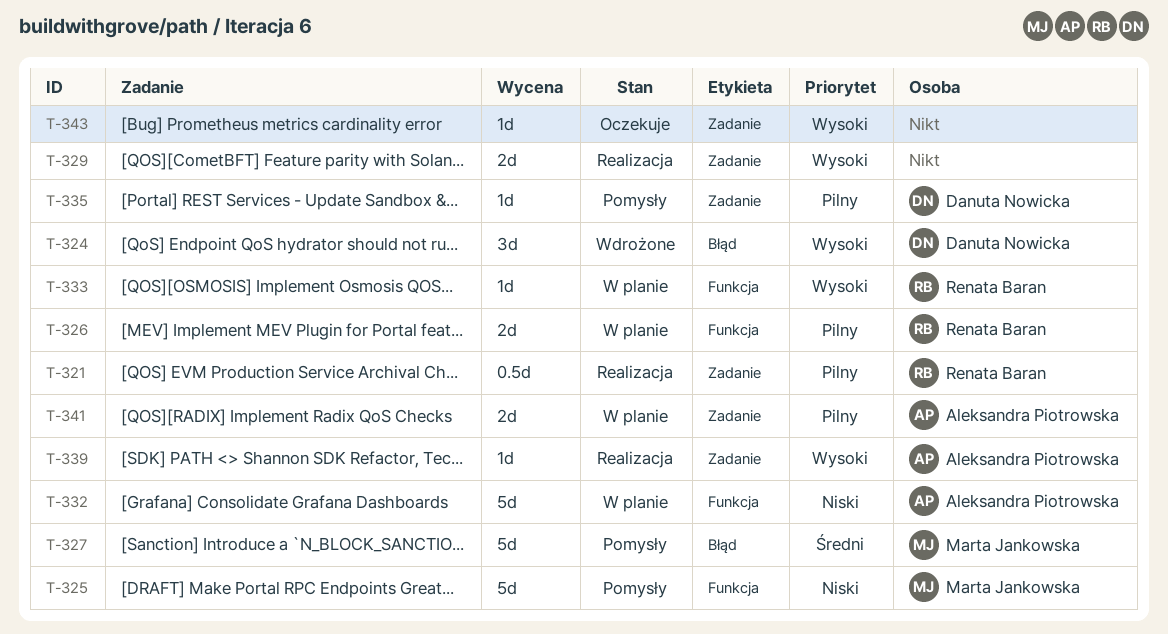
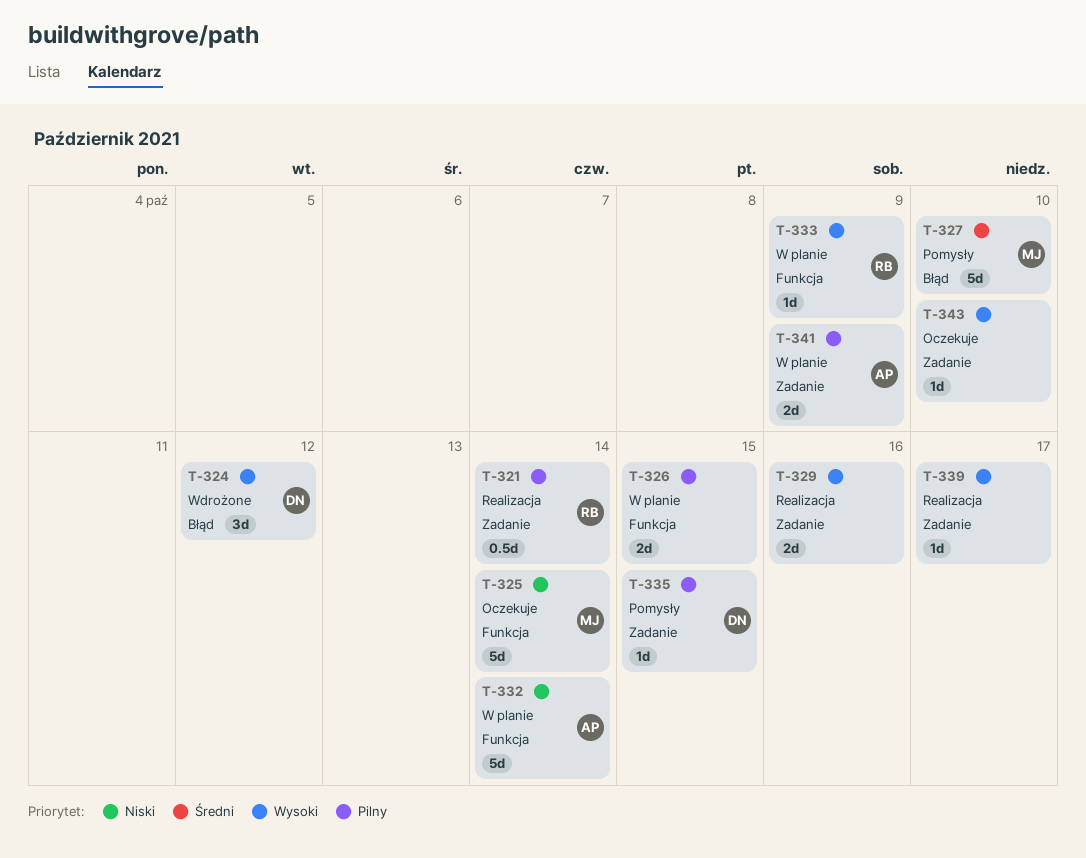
T-325, status: Pomysły -> Oczekuje
T-326, owner: Renata Baran -> none
T-339, owner: Aleksandra Piotrowska -> none

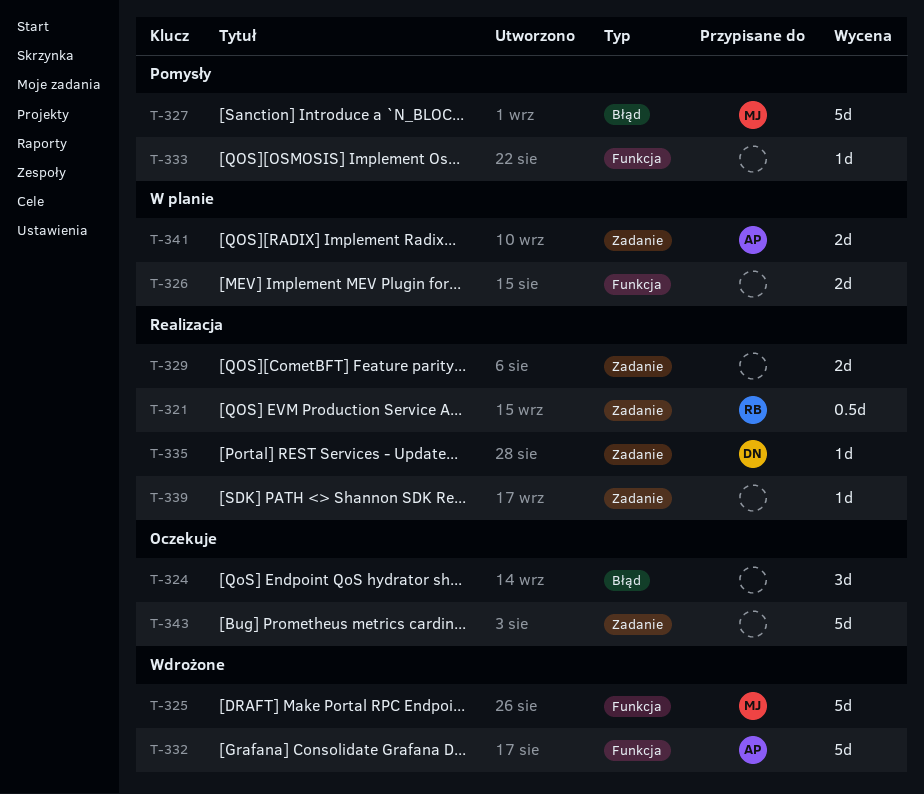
T-324, status: Wdrożone -> Oczekuje
T-324, owner: DN -> none
T-325, status: Oczekuje -> Wdrożone
T-332, status: W planie -> Wdrożone
T-333, status: W planie -> Pomysły
T-333, owner: RB -> none
T-335, status: Pomysły -> Realizacja
T-343, estimate: 1d -> 5d

